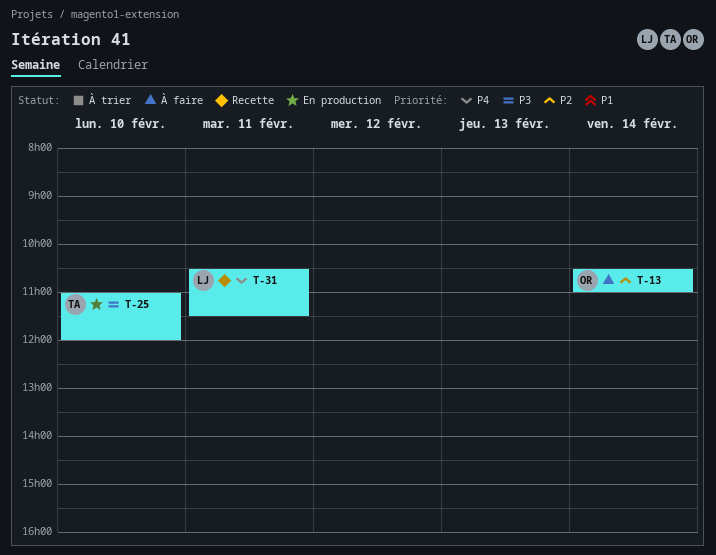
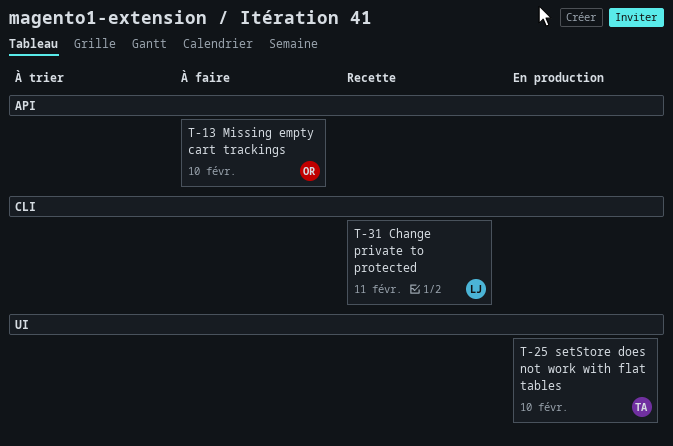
T-13, day: Feb 14 -> Feb 10

